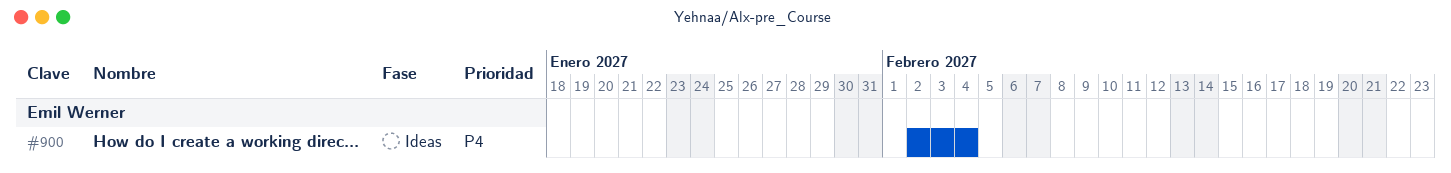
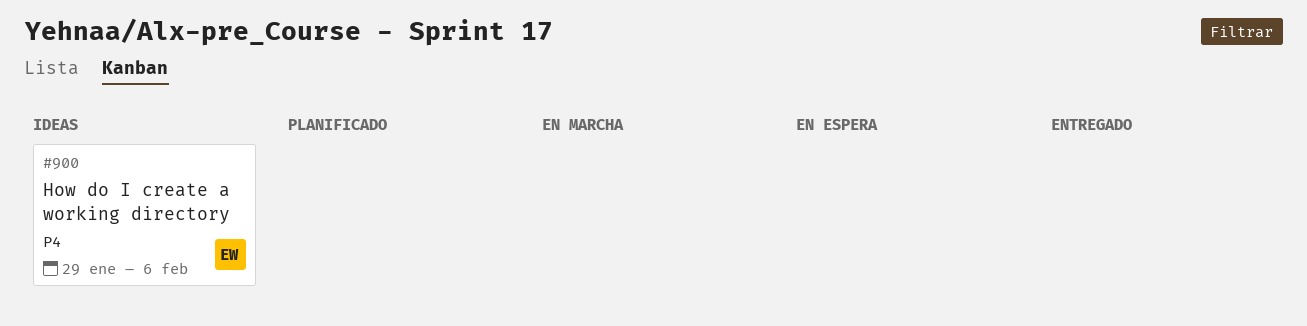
#900, start: Feb 2 -> Jan 29
#900, due: Feb 4 -> Feb 6

